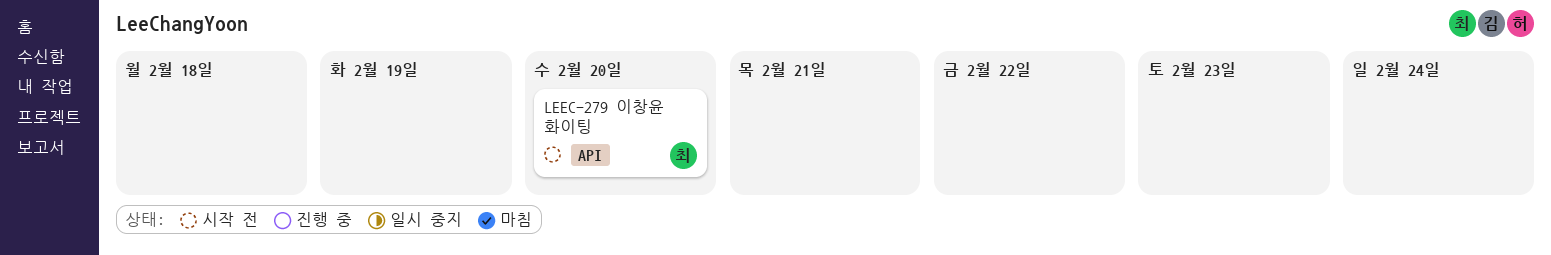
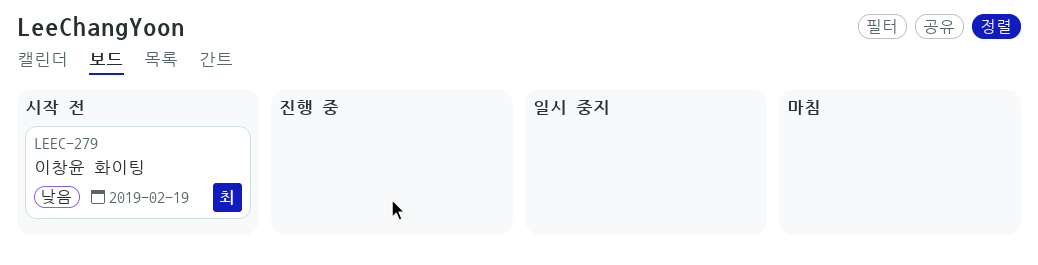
LEEC-279, due: Feb 20 -> Feb 19

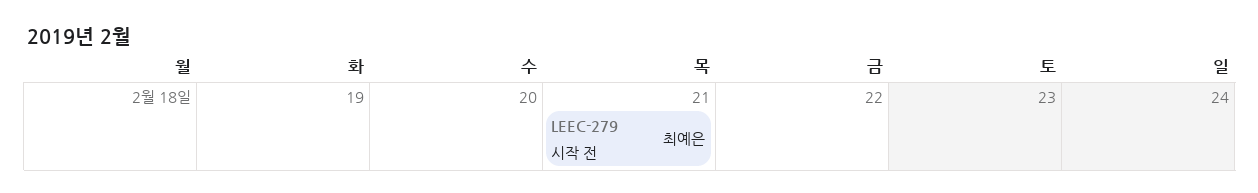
LEEC-279, due: Feb 19 -> Feb 21

